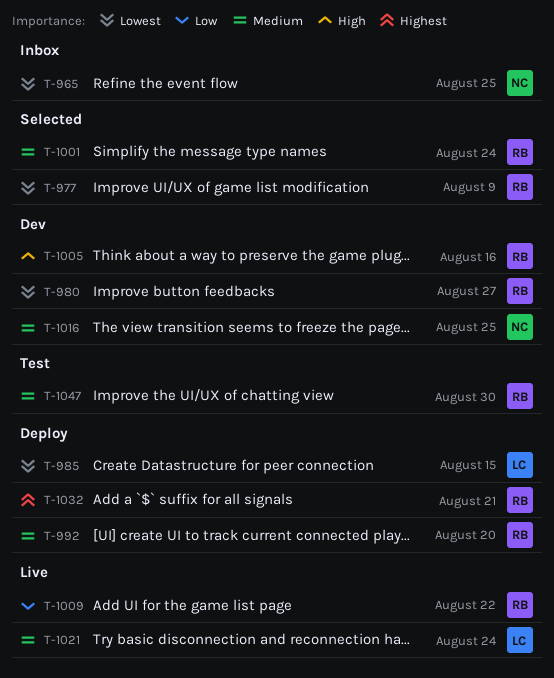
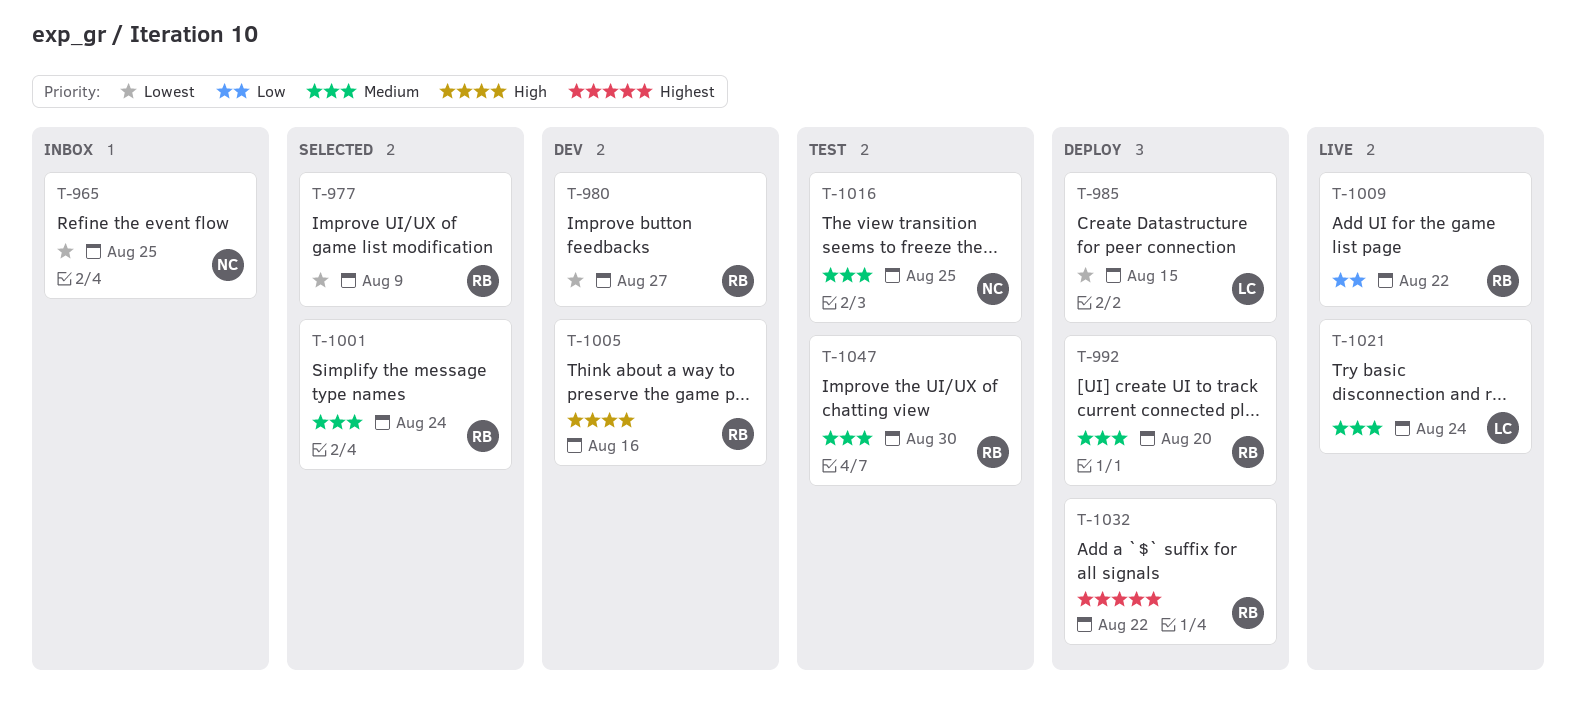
T-1016, status: Dev -> Test
T-1032, due: Aug 21 -> Aug 22

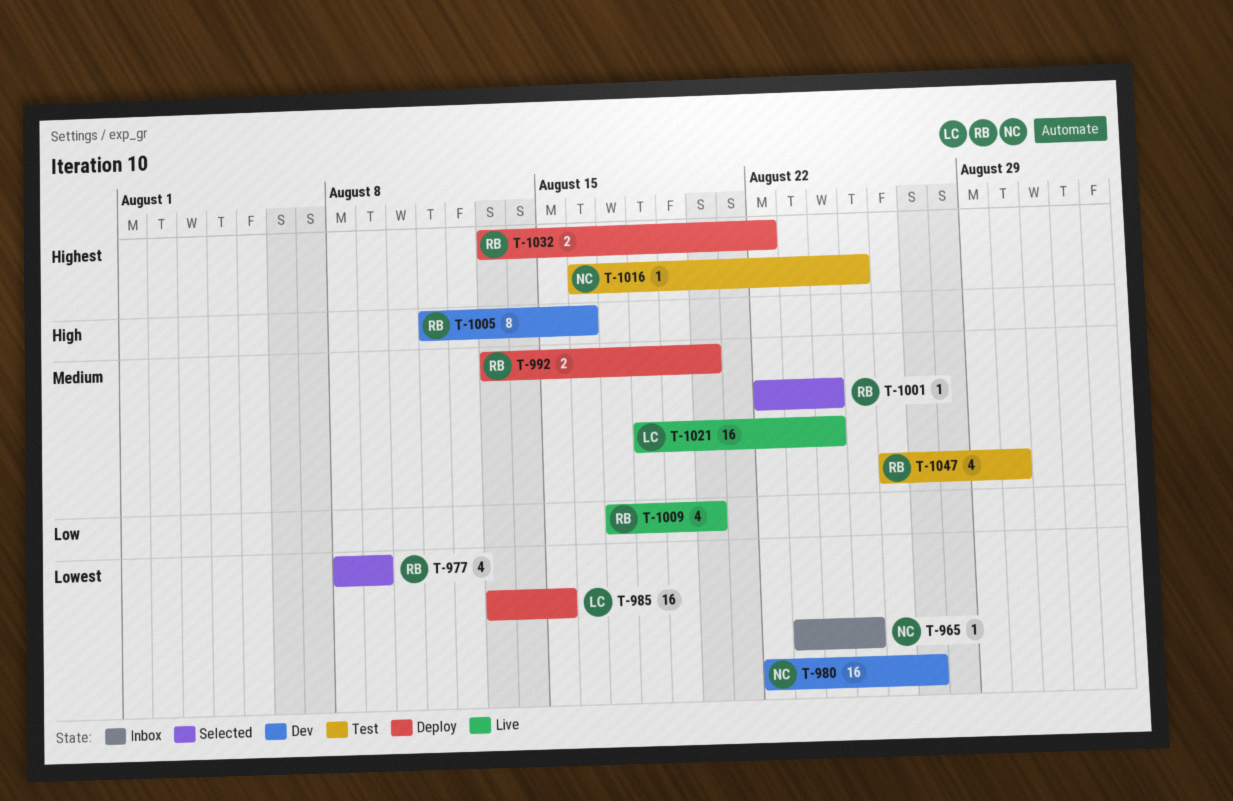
T-980, owner: RB -> NC
T-1009, due: Aug 22 -> Aug 20
T-1016, priority: Medium -> Highest

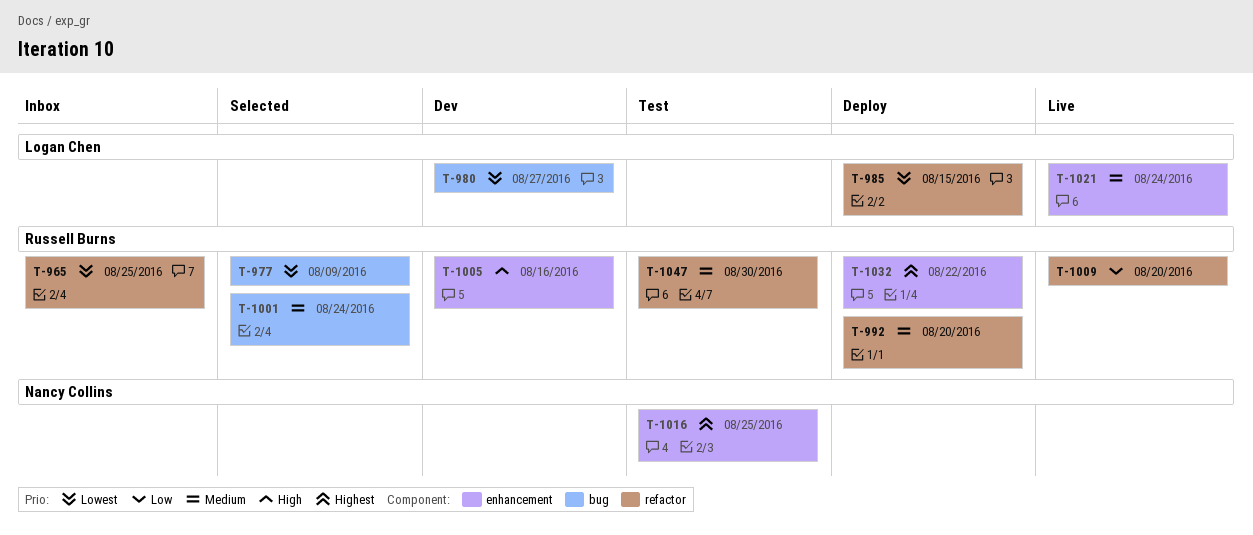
T-965, owner: Nancy Collins -> Russell Burns
T-980, owner: Nancy Collins -> Logan Chen

